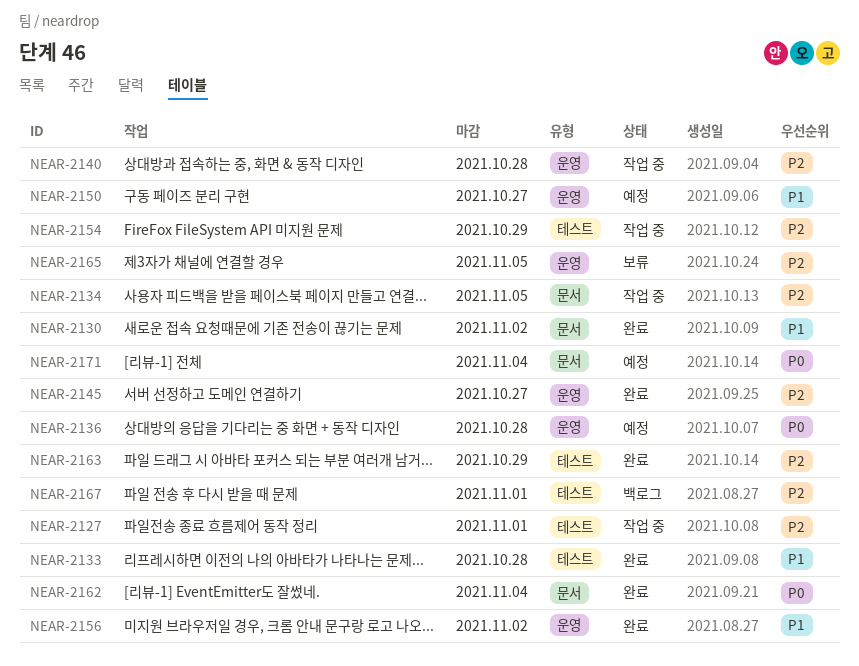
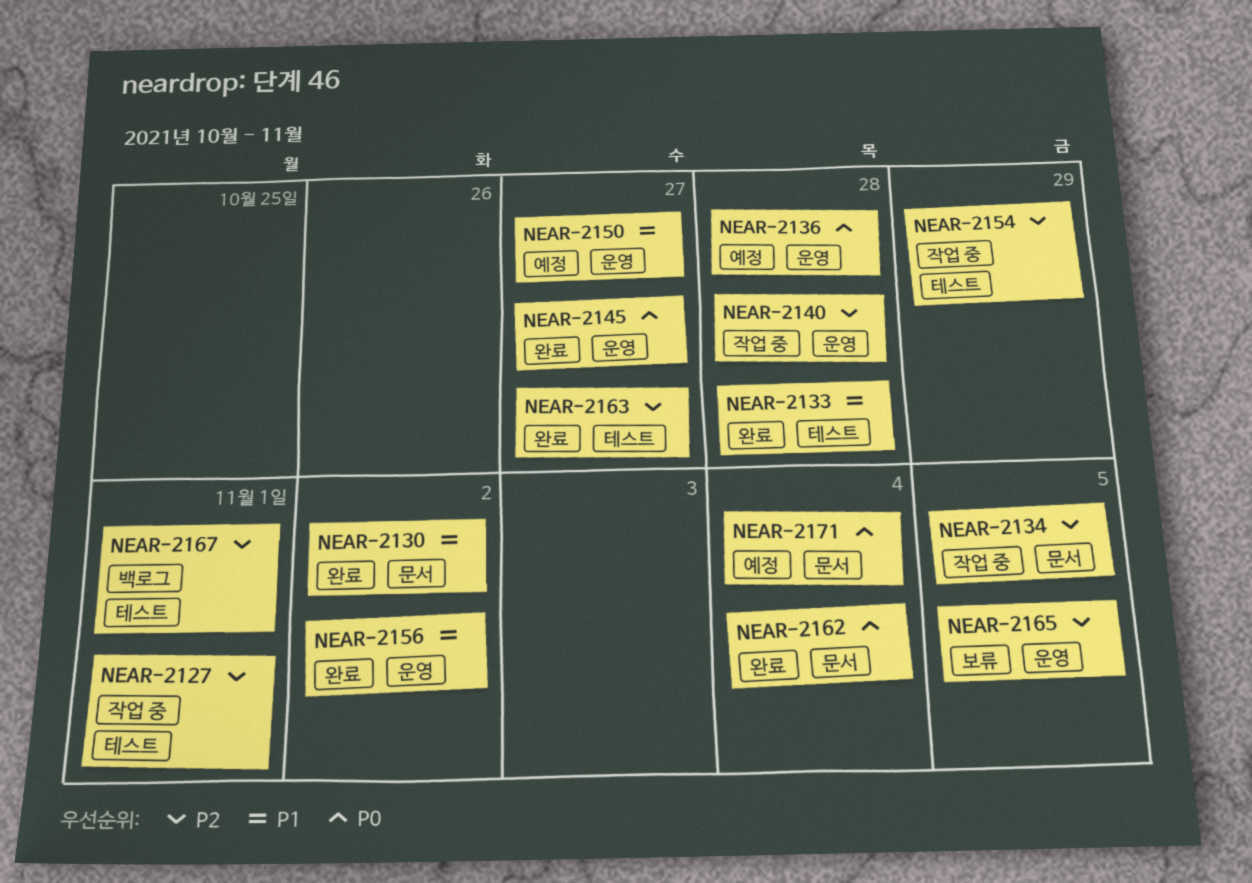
NEAR-2145, priority: P2 -> P0
NEAR-2163, due: Oct 29 -> Oct 27

